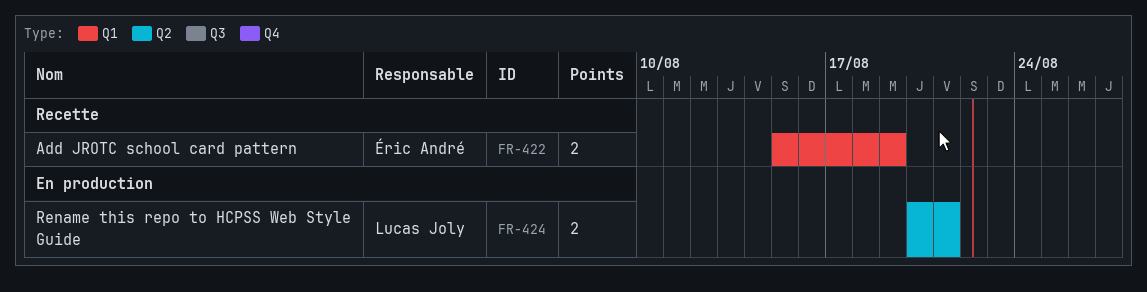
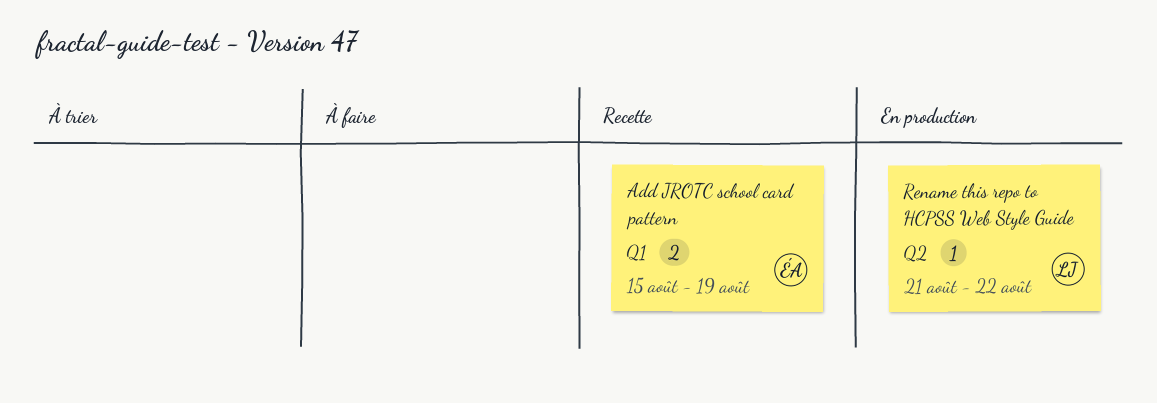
Rename this repo to HCPSS Web Style Guide, estimate: 2 -> 1
Rename this repo to HCPSS Web Style Guide, start: Aug 20 -> Aug 21
Rename this repo to HCPSS Web Style Guide, due: Aug 21 -> Aug 22

